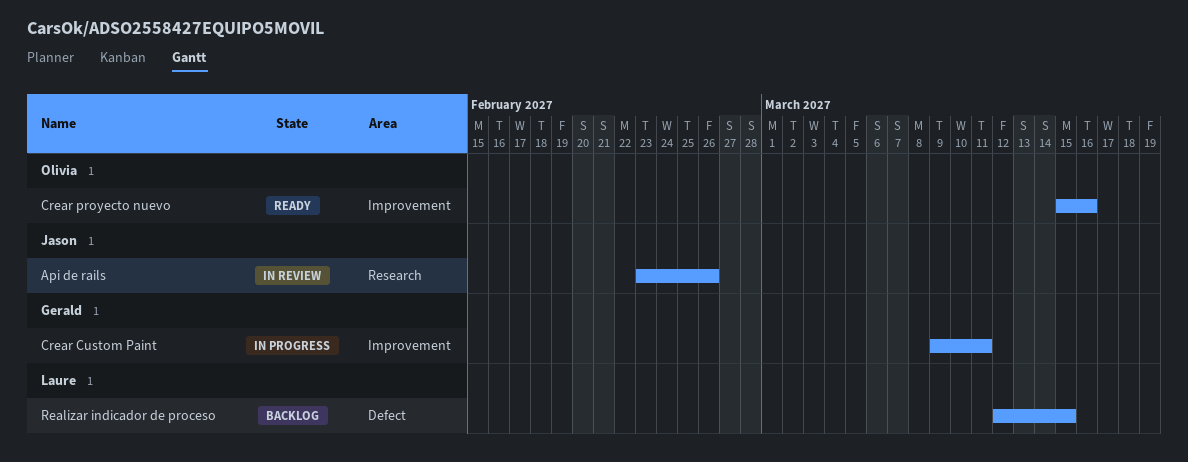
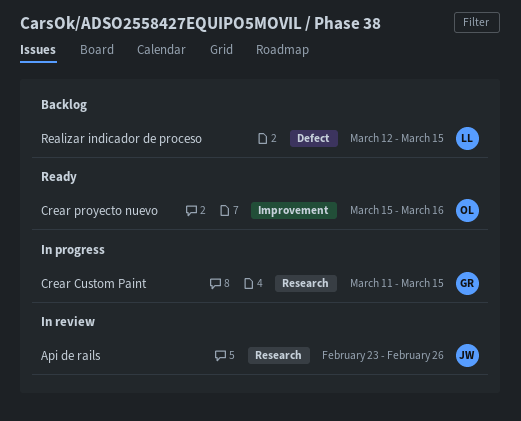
Crear Custom Paint, label: Improvement -> Research
Crear Custom Paint, start: Mar 9 -> Mar 11
Crear Custom Paint, due: Mar 11 -> Mar 15

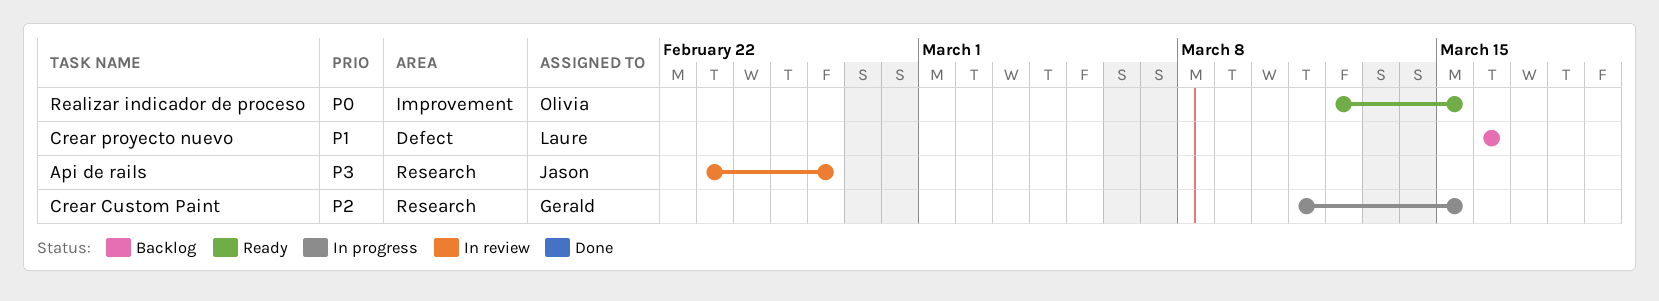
Crear proyecto nuevo, status: Ready -> Backlog
Crear proyecto nuevo, owner: Olivia -> Laure
Crear proyecto nuevo, label: Improvement -> Defect
Crear proyecto nuevo, start: Mar 15 -> Mar 16
Realizar indicador de proceso, status: Backlog -> Ready
Realizar indicador de proceso, owner: Laure -> Olivia
Realizar indicador de proceso, label: Defect -> Improvement

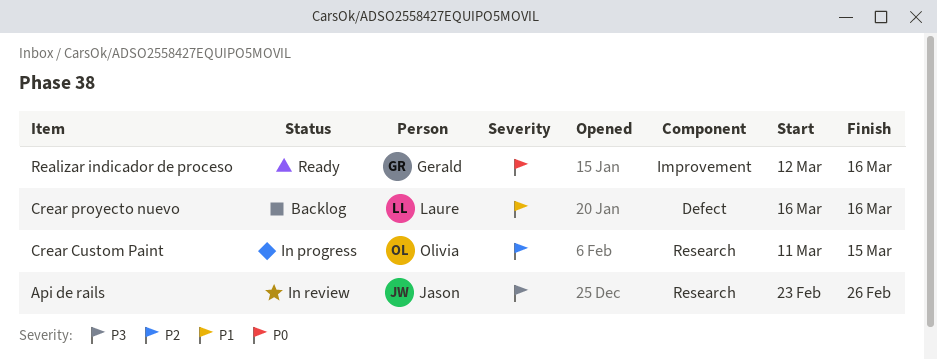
Crear Custom Paint, owner: Gerald -> Olivia
Realizar indicador de proceso, owner: Olivia -> Gerald
Realizar indicador de proceso, due: Mar 15 -> Mar 16

